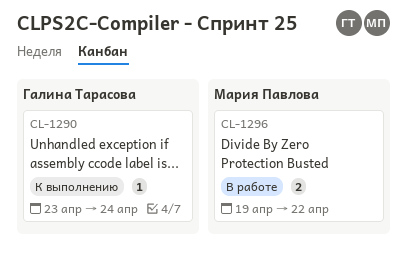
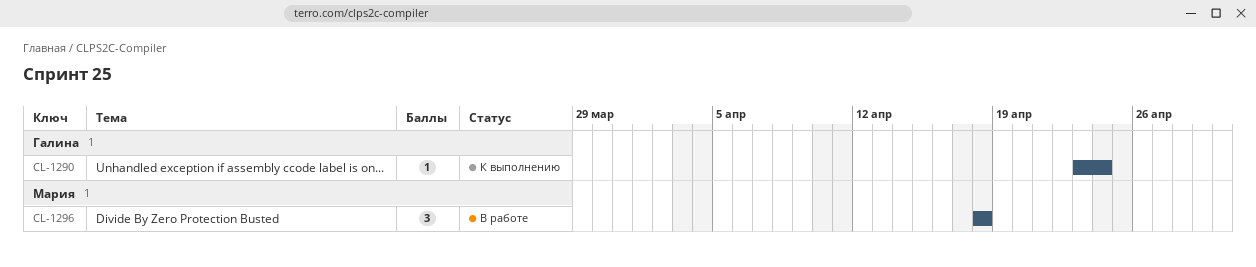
CL-1296, estimate: 2 -> 3
CL-1296, start: Apr 19 -> Apr 18
CL-1296, due: Apr 22 -> Apr 18

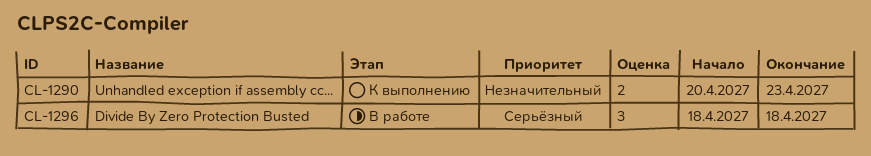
CL-1290, estimate: 1 -> 2
CL-1290, start: Apr 23 -> Apr 20
CL-1290, due: Apr 24 -> Apr 23

